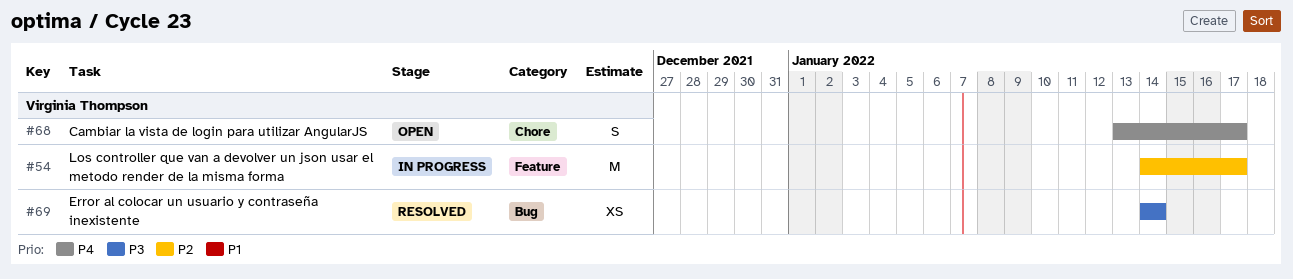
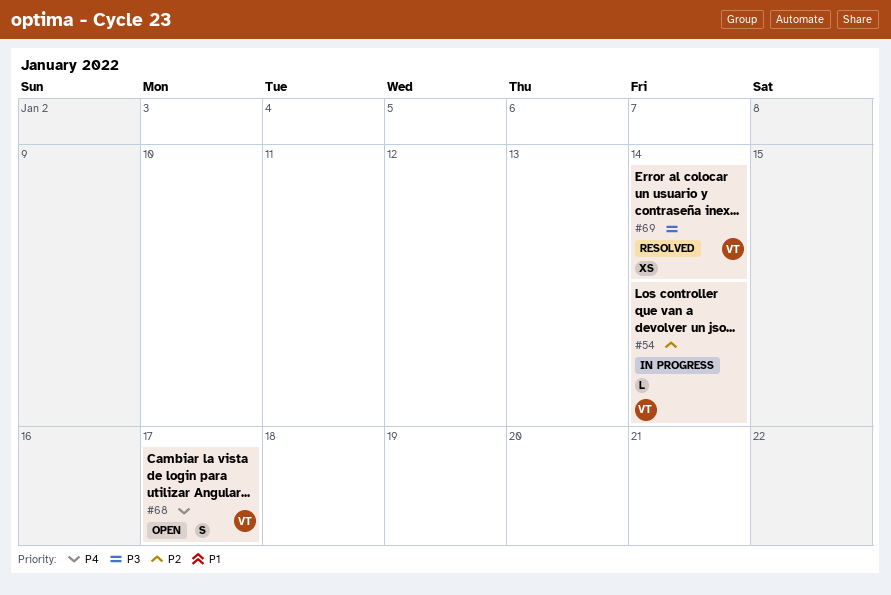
#54, estimate: M -> L
#54, due: Jan 17 -> Jan 14

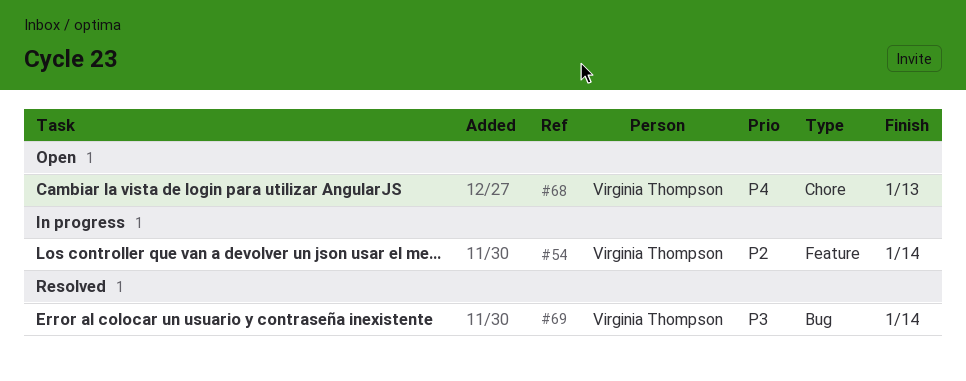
#68, due: Jan 17 -> Jan 13

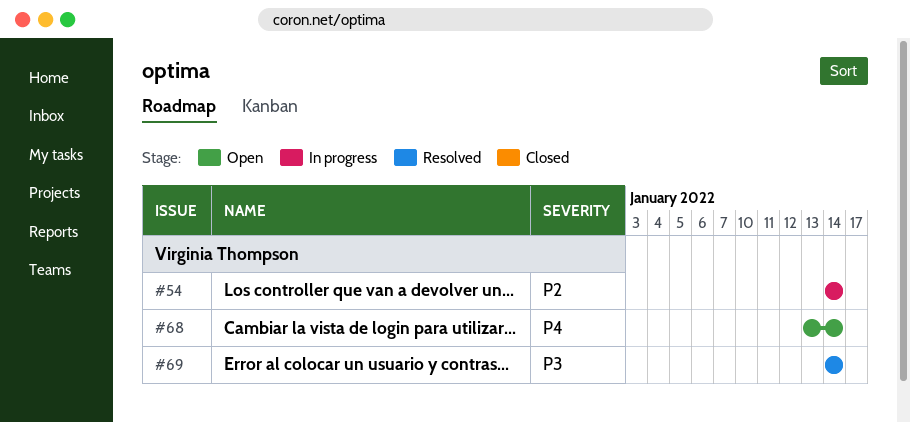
#68, due: Jan 13 -> Jan 14

